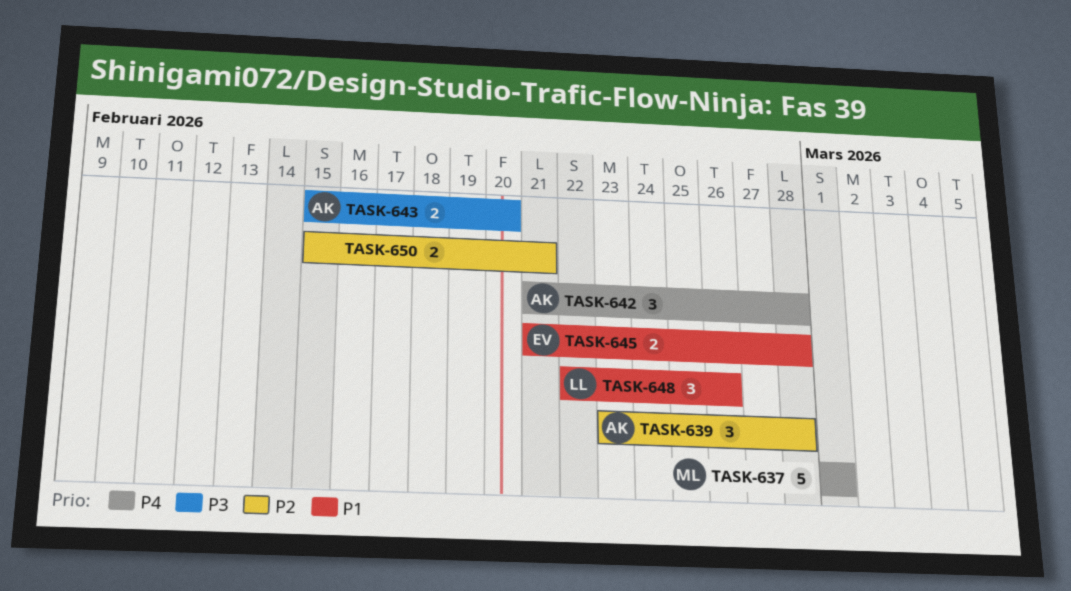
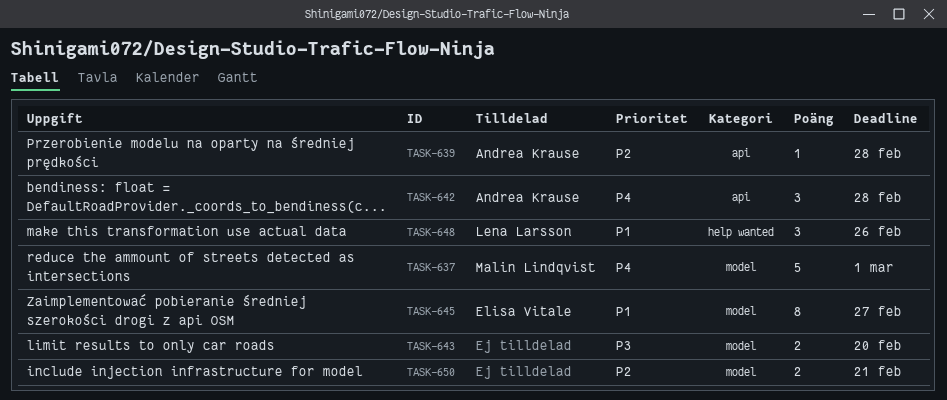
TASK-639, estimate: 3 -> 1
TASK-643, owner: Andrea Krause -> none
TASK-645, estimate: 2 -> 8
TASK-645, due: Feb 28 -> Feb 27

